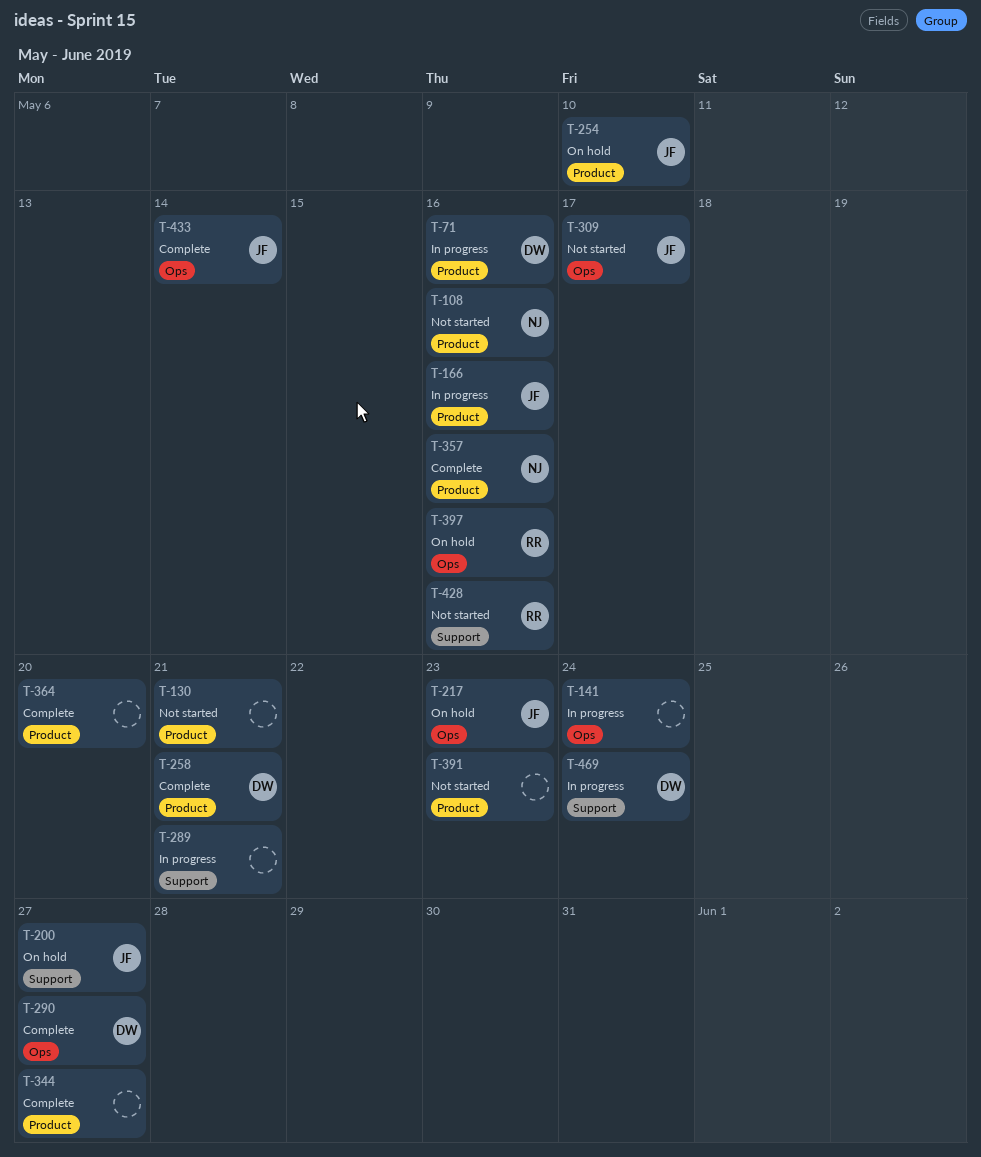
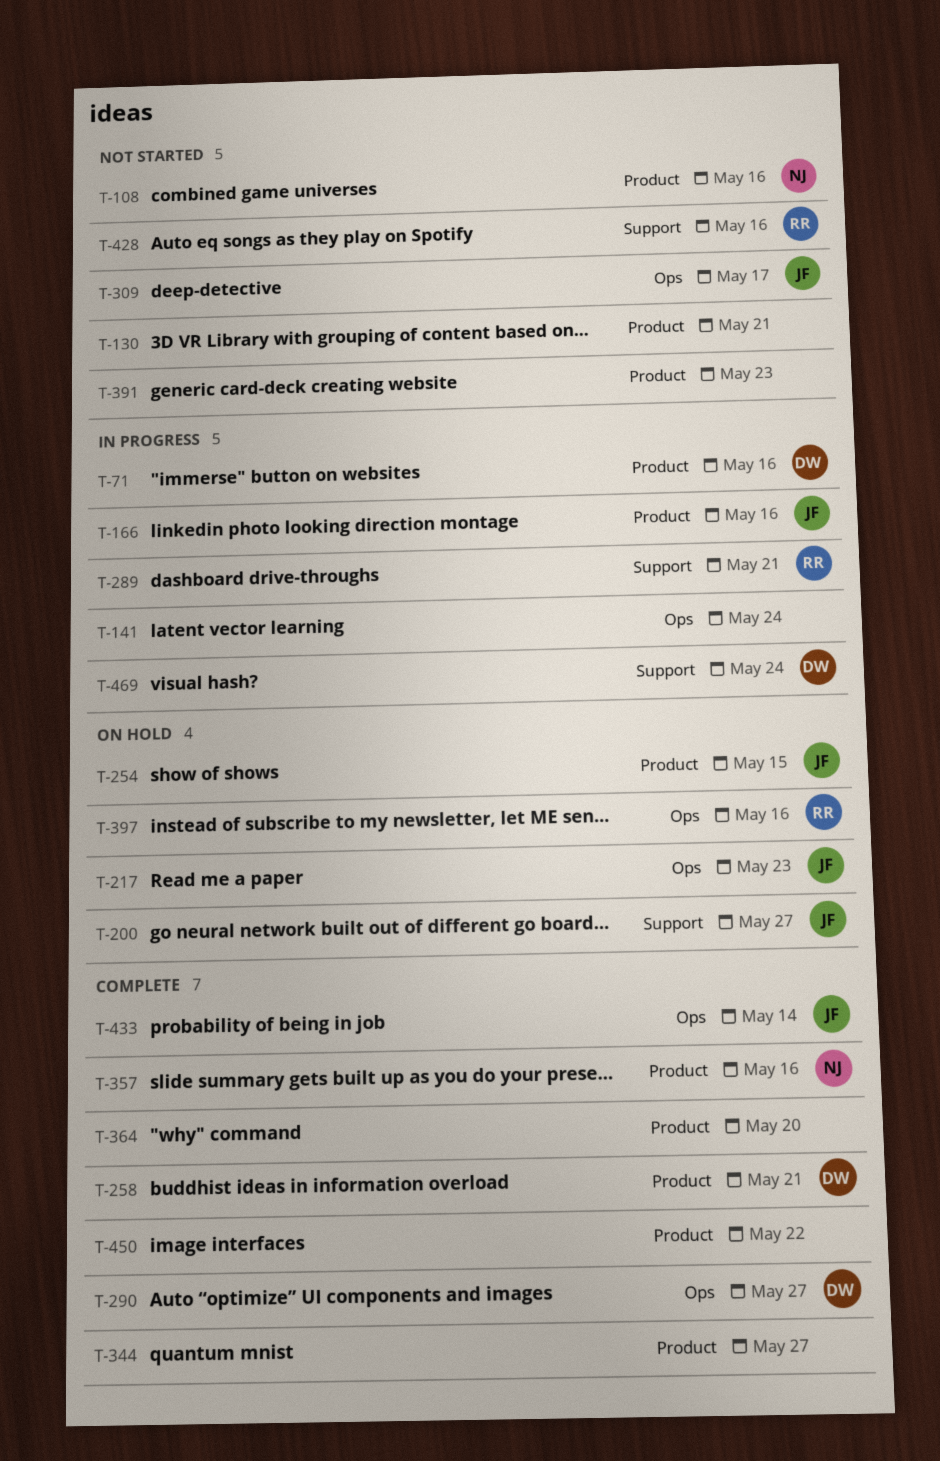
T-254, due: May 10 -> May 15
T-289, owner: none -> RR
T-450: none -> present

